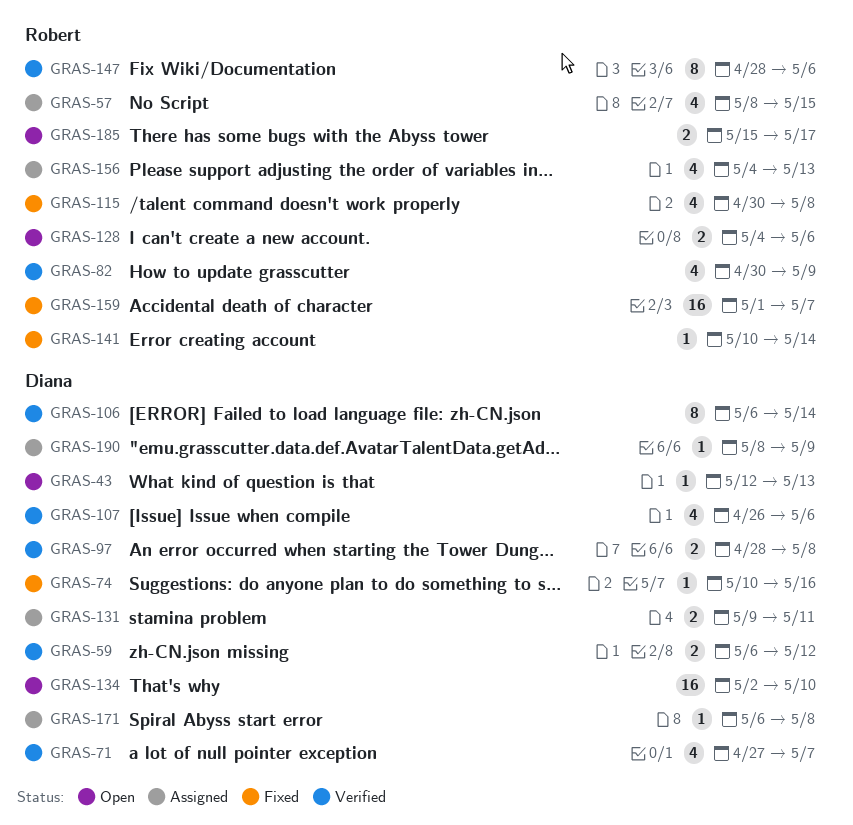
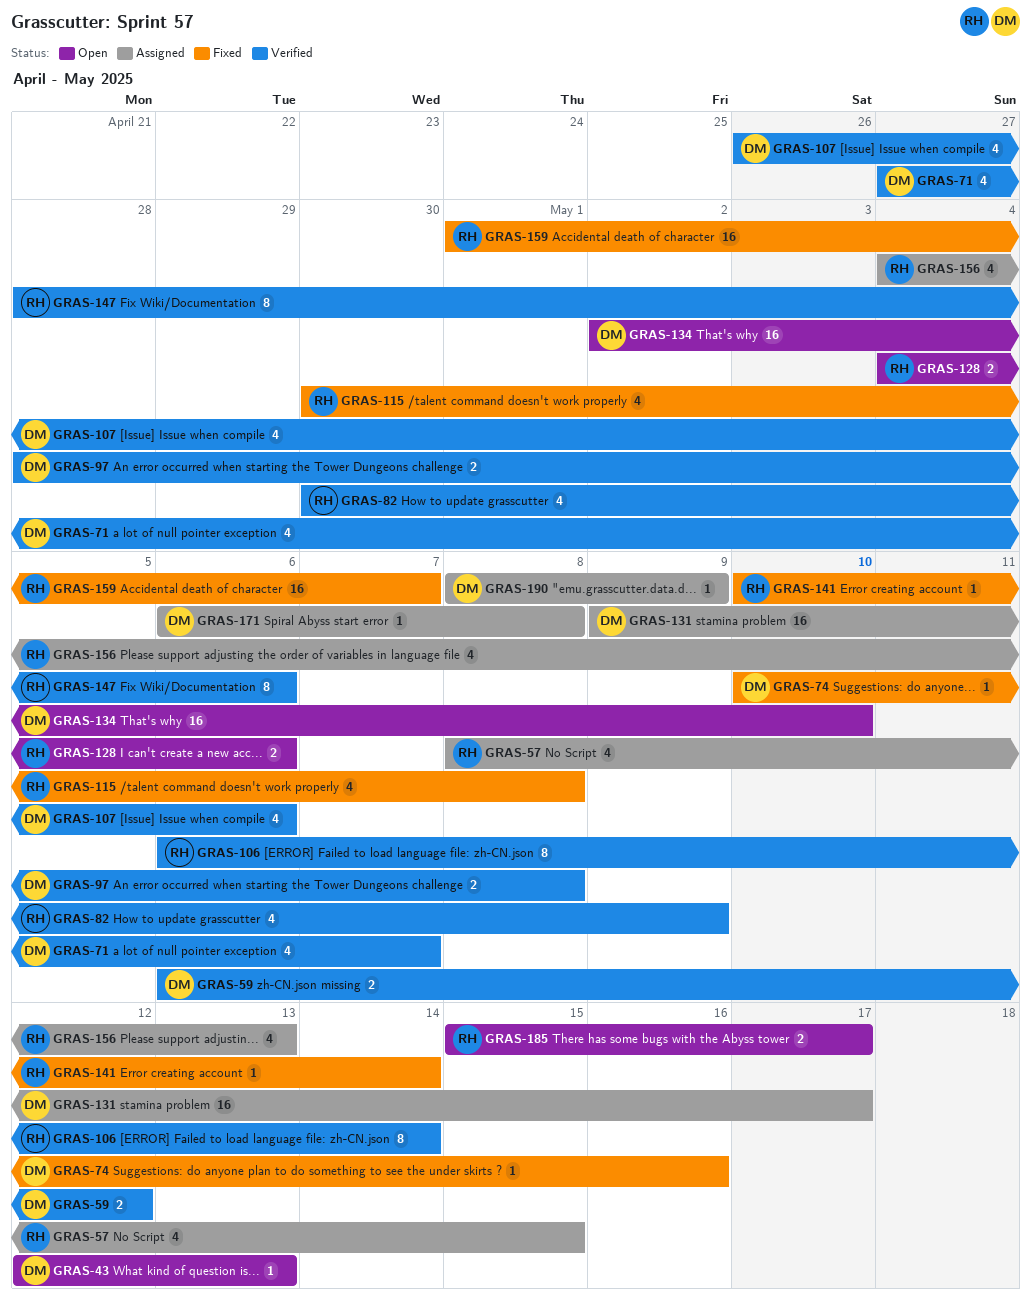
GRAS-106, owner: Diana -> Robert
GRAS-131, estimate: 2 -> 16
GRAS-131, due: May 11 -> May 17

